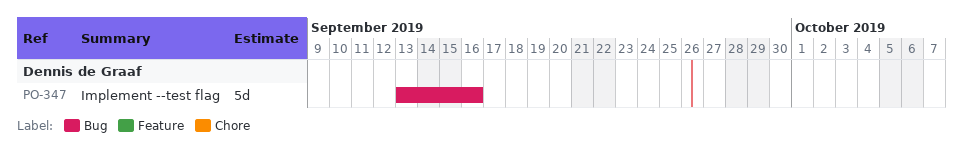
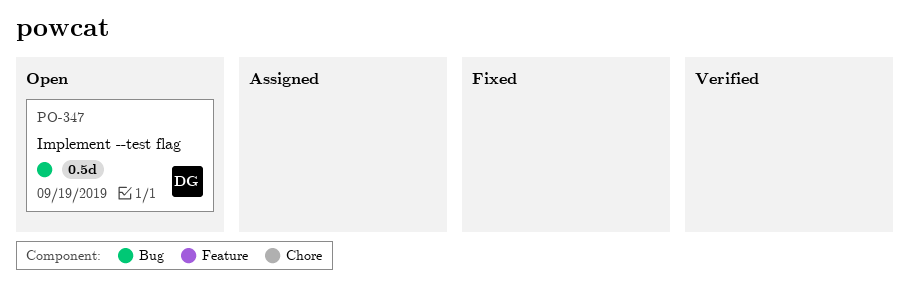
PO-347, estimate: 5d -> 0.5d
PO-347, due: Sep 16 -> Sep 19

